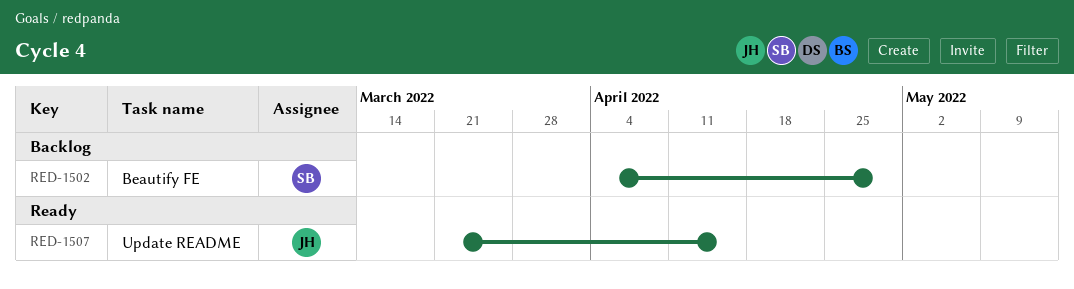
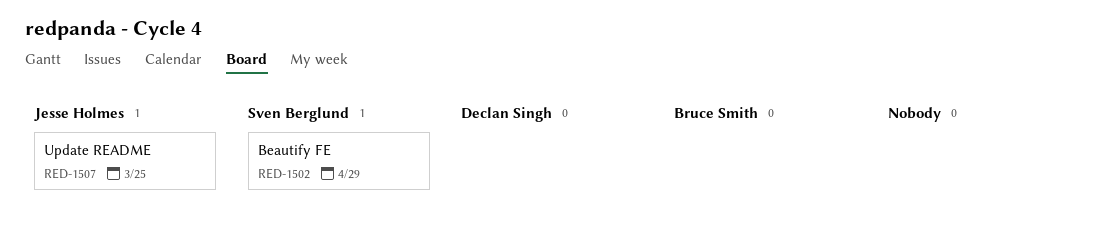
RED-1507, due: Apr 15 -> Mar 25

